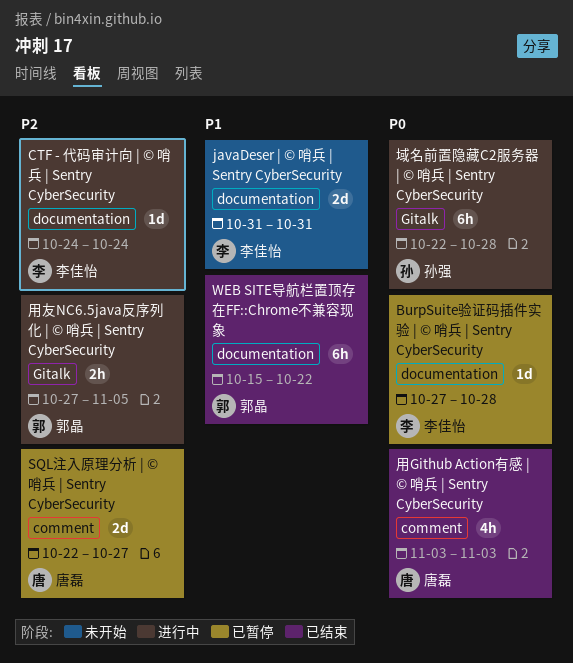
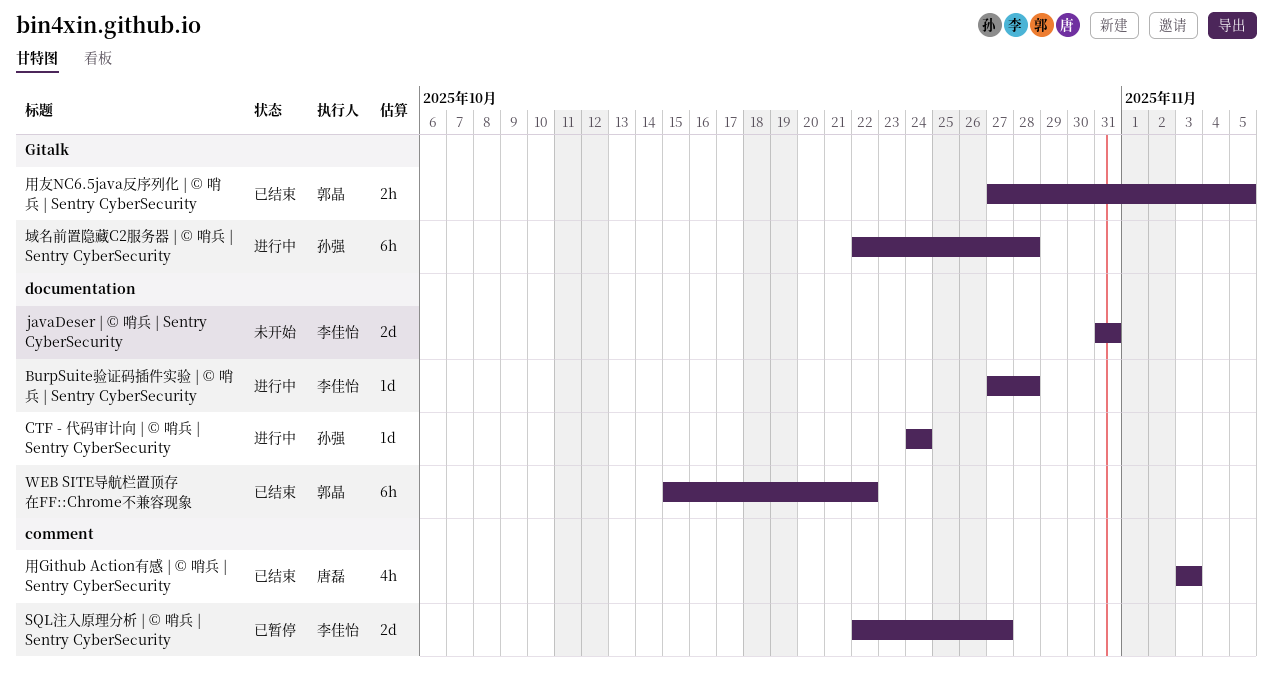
BurpSuite验证码插件实验 | © 哨兵 | Sentry CyberSecurity, status: 已暂停 -> 进行中
CTF - 代码审计向 | © 哨兵 | Sentry CyberSecurity, owner: 李佳怡 -> 孙强
SQL注入原理分析 | © 哨兵 | Sentry CyberSecurity, owner: 唐磊 -> 李佳怡
用友NC6.5java反序列化 | © 哨兵 | Sentry CyberSecurity, status: 进行中 -> 已结束

